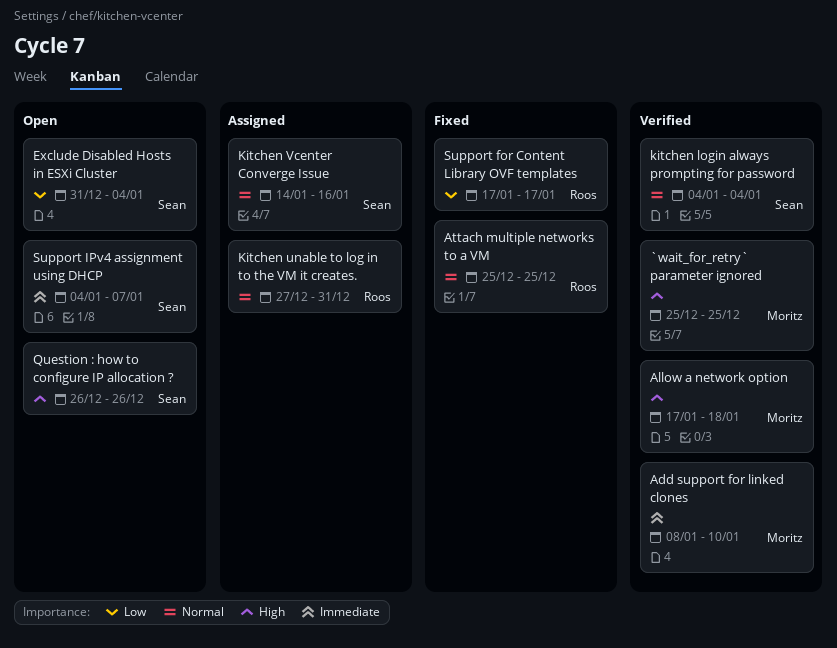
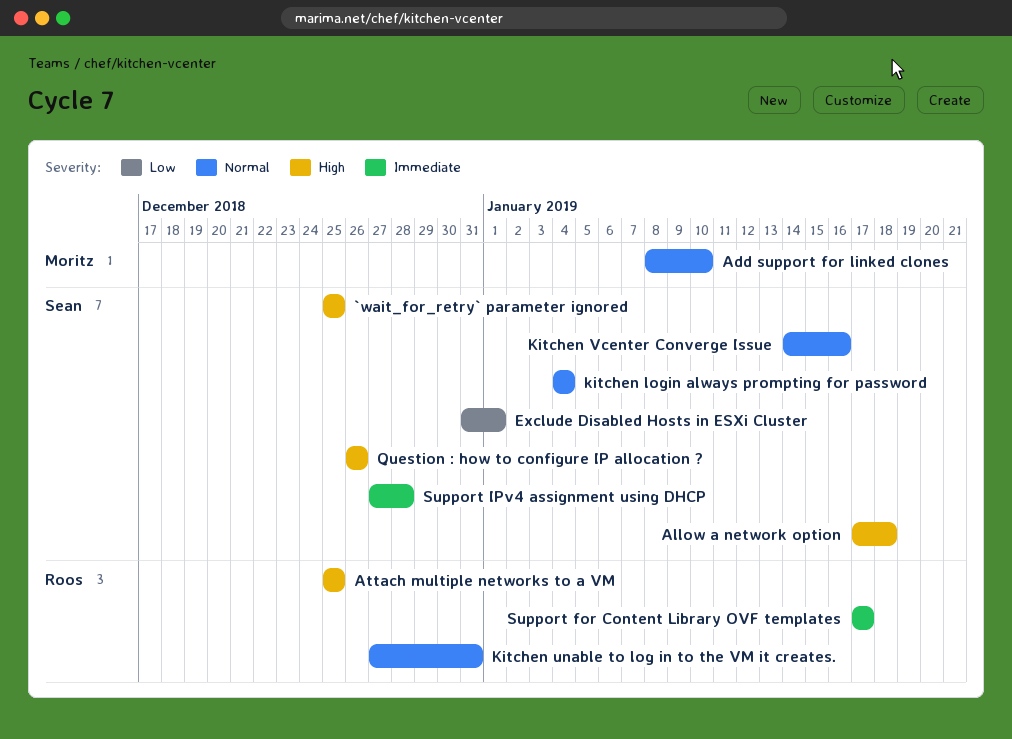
`wait_for_retry` parameter ignored, owner: Moritz -> Sean
Add support for linked clones, priority: Immediate -> Normal
Allow a network option, owner: Moritz -> Sean
Attach multiple networks to a VM, priority: Normal -> High
Exclude Disabled Hosts in ESXi Cluster, due: Jan 4 -> Jan 1
Support for Content Library OVF templates, priority: Low -> Immediate
Support IPv4 assignment using DHCP, start: Jan 4 -> Dec 27
Support IPv4 assignment using DHCP, due: Jan 7 -> Dec 28

